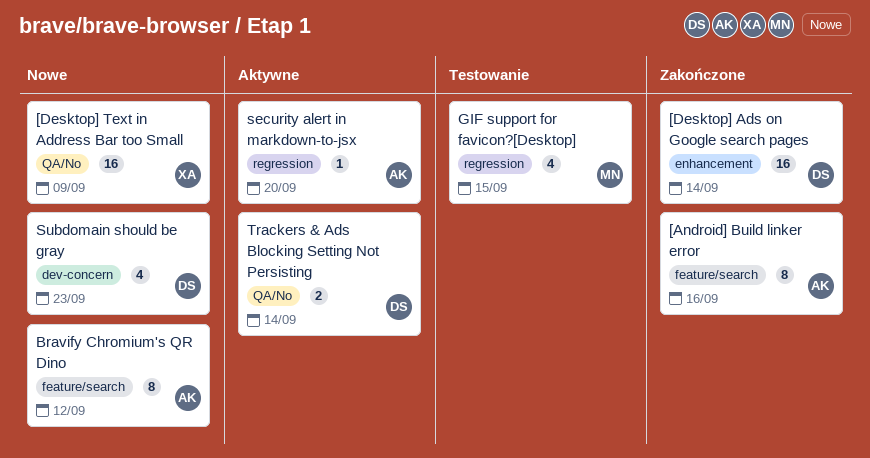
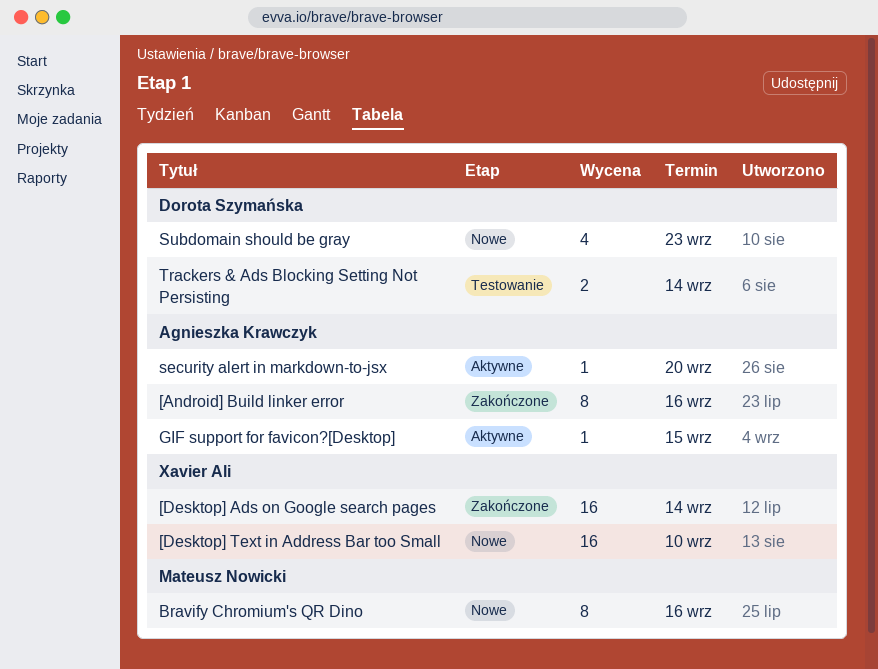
[Desktop] Ads on Google search pages, owner: Dorota Szymańska -> Xavier Ali
[Desktop] Text in Address Bar too Small, due: Sep 9 -> Sep 10
Bravify Chromium's QR Dino, owner: Agnieszka Krawczyk -> Mateusz Nowicki
Bravify Chromium's QR Dino, due: Sep 12 -> Sep 16
GIF support for favicon?[Desktop], status: Testowanie -> Aktywne
GIF support for favicon?[Desktop], owner: Mateusz Nowicki -> Agnieszka Krawczyk
GIF support for favicon?[Desktop], estimate: 4 -> 1
Trackers & Ads Blocking Setting Not Persisting, status: Aktywne -> Testowanie

